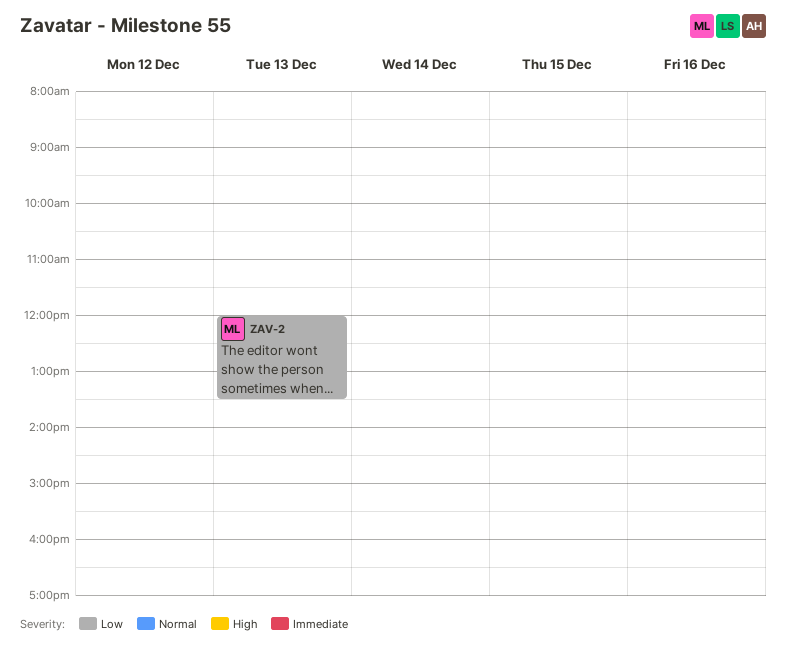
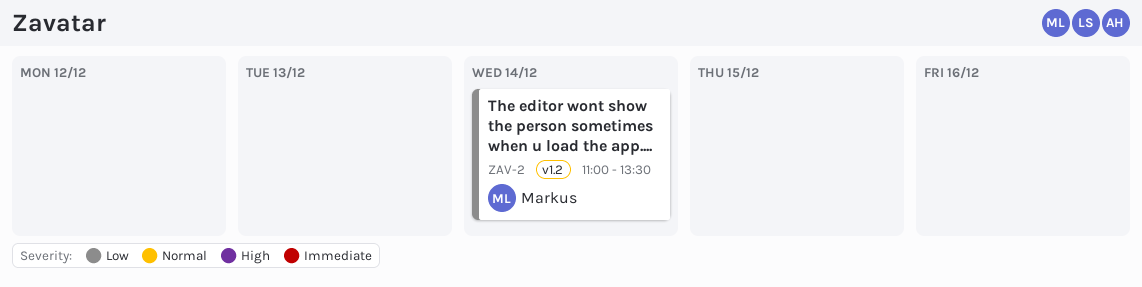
ZAV-2, day: Dec 13 -> Dec 14
ZAV-2, begins: 12:00 -> 11:00

